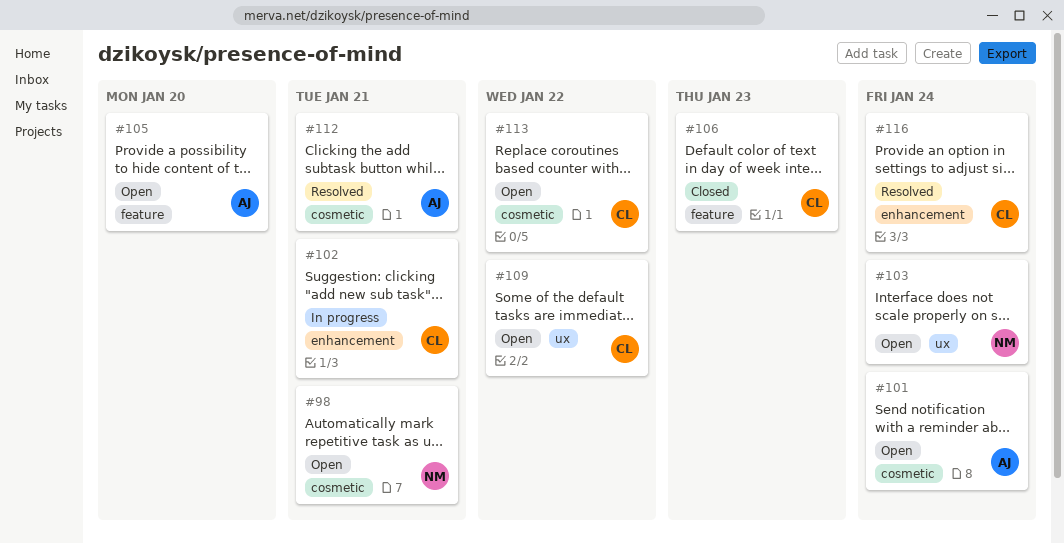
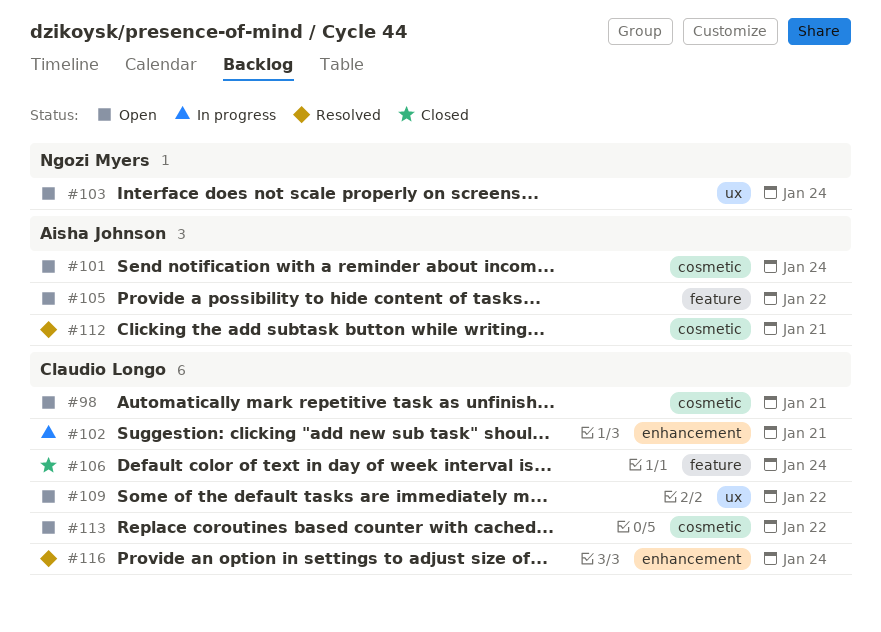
#98, owner: Ngozi Myers -> Claudio Longo
#105, due: Jan 20 -> Jan 22
#106, due: Jan 23 -> Jan 24

